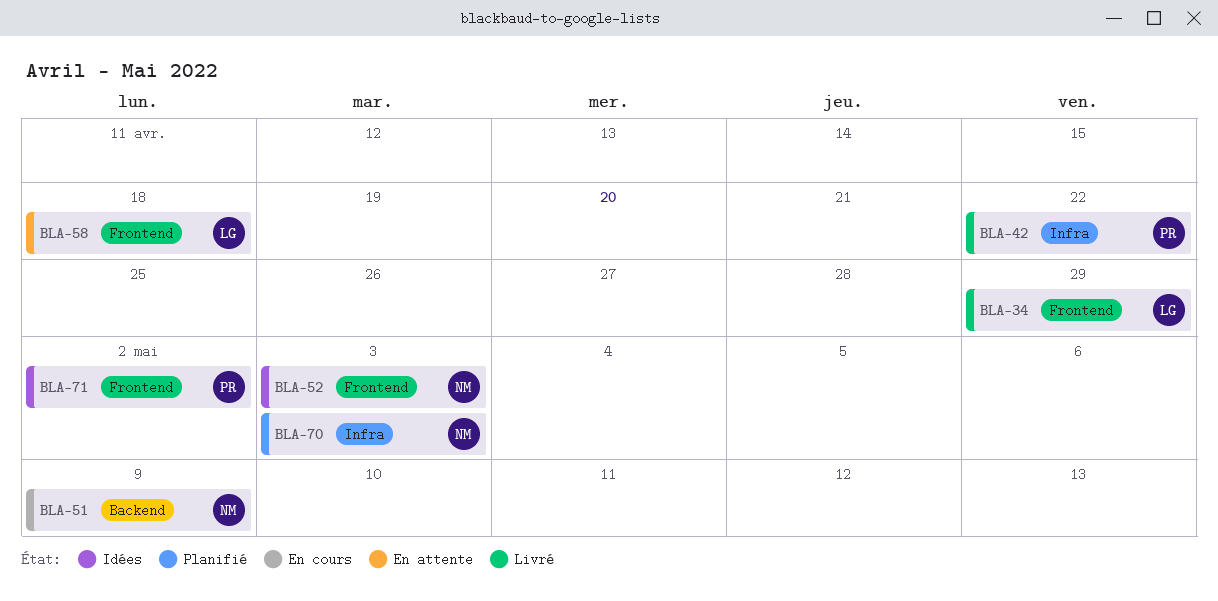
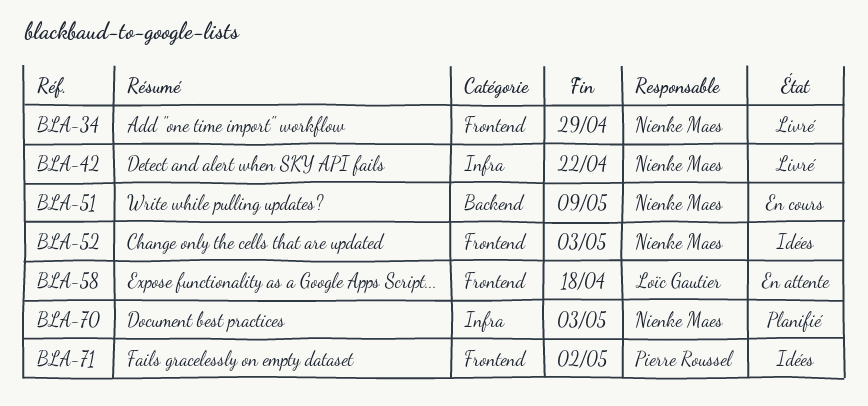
BLA-34, owner: Loïc Gautier -> Nienke Maes
BLA-42, owner: Pierre Roussel -> Nienke Maes

